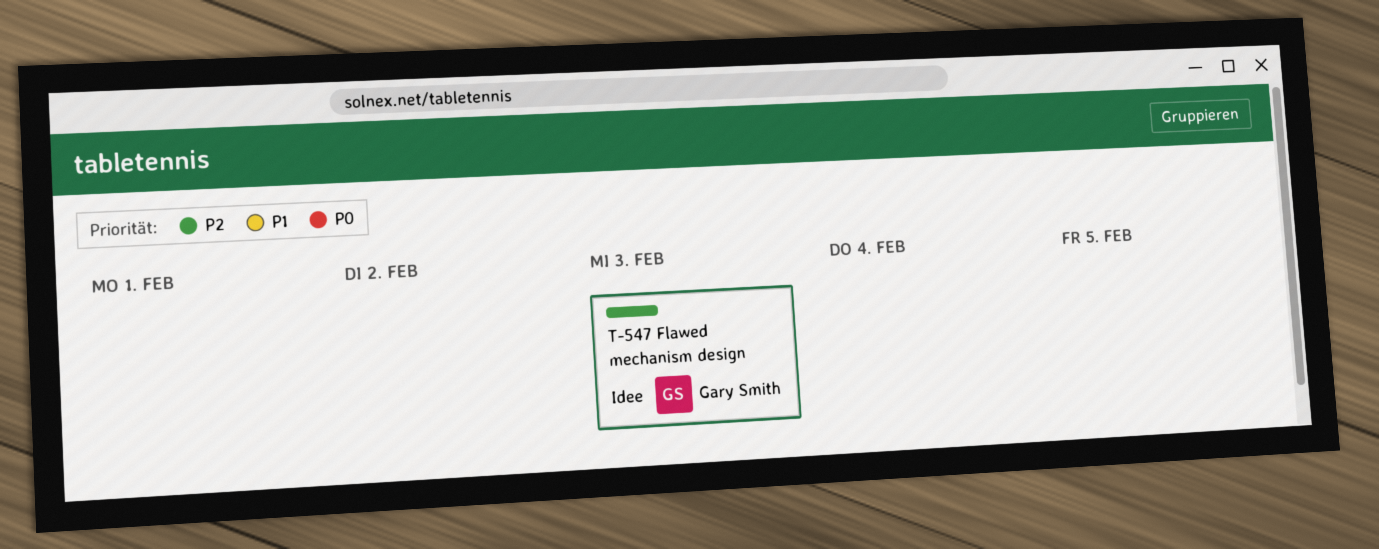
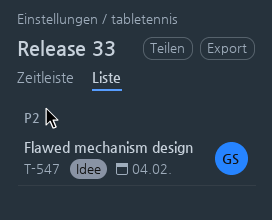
T-547, due: Feb 3 -> Feb 4

